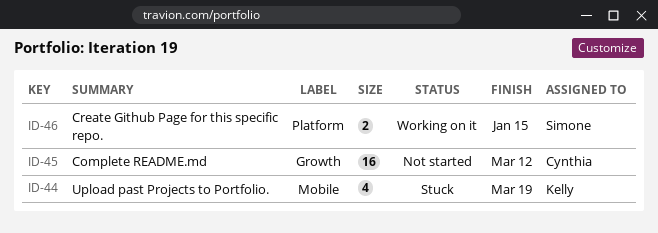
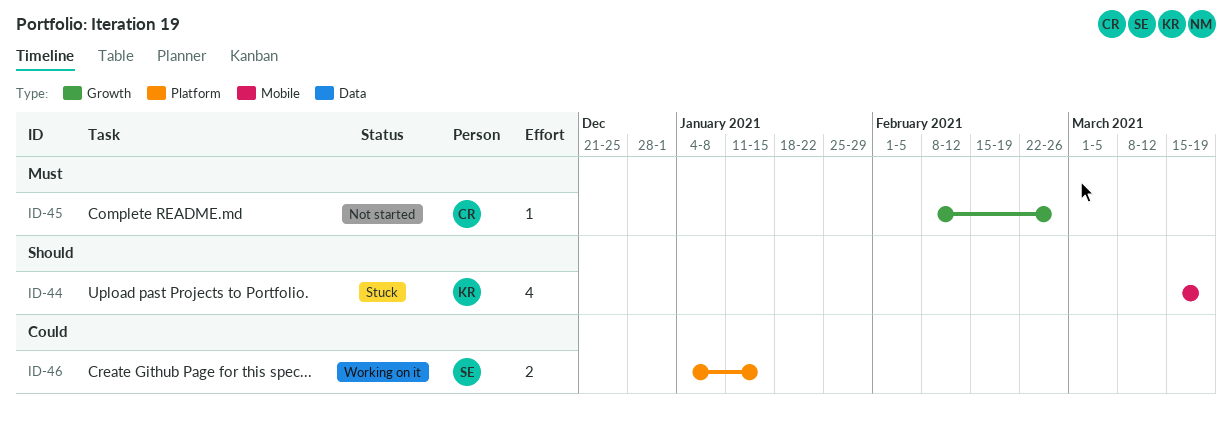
ID-45, estimate: 16 -> 1
ID-45, due: Mar 12 -> Feb 26

